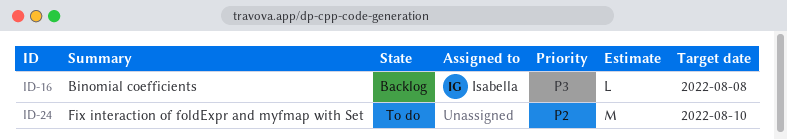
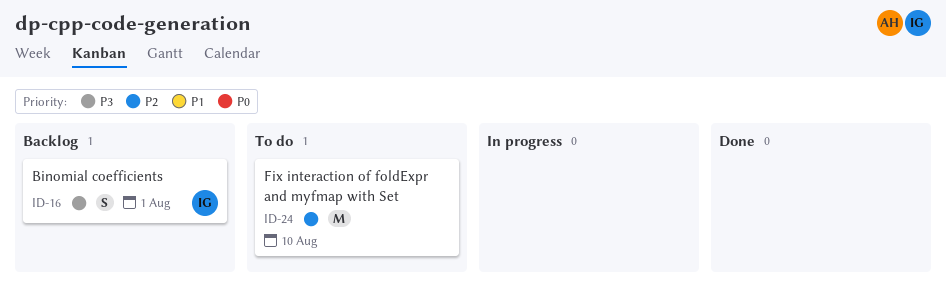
ID-16, estimate: L -> S
ID-16, due: Aug 8 -> Aug 1

